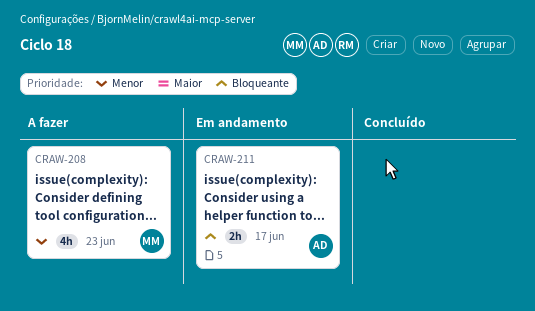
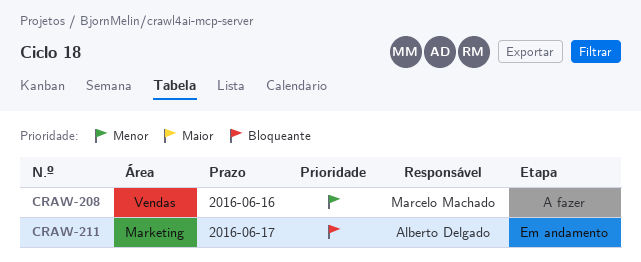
CRAW-208, due: Jun 23 -> Jun 16

